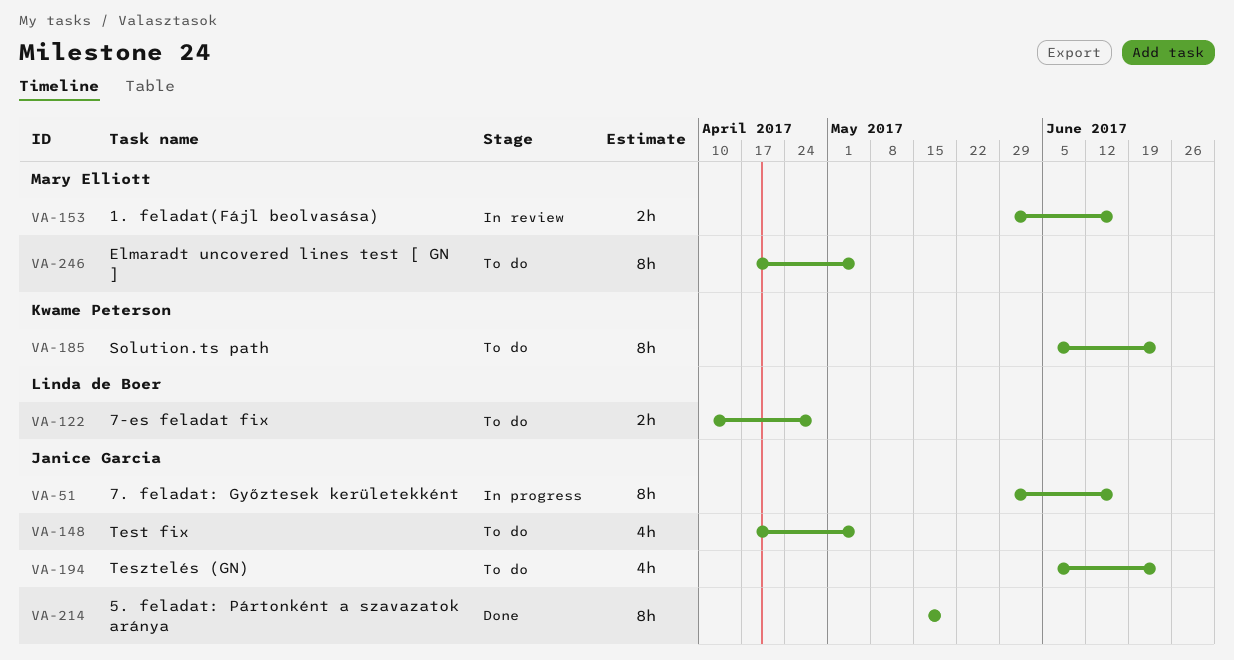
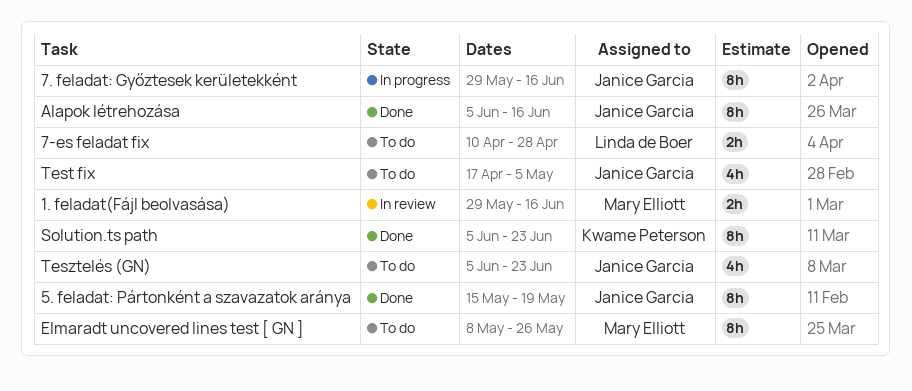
Alapok létrehozása: none -> present
Elmaradt uncovered lines test [ GN ], start: Apr 17 -> May 8
Elmaradt uncovered lines test [ GN ], due: May 5 -> May 26
Solution.ts path, status: To do -> Done

